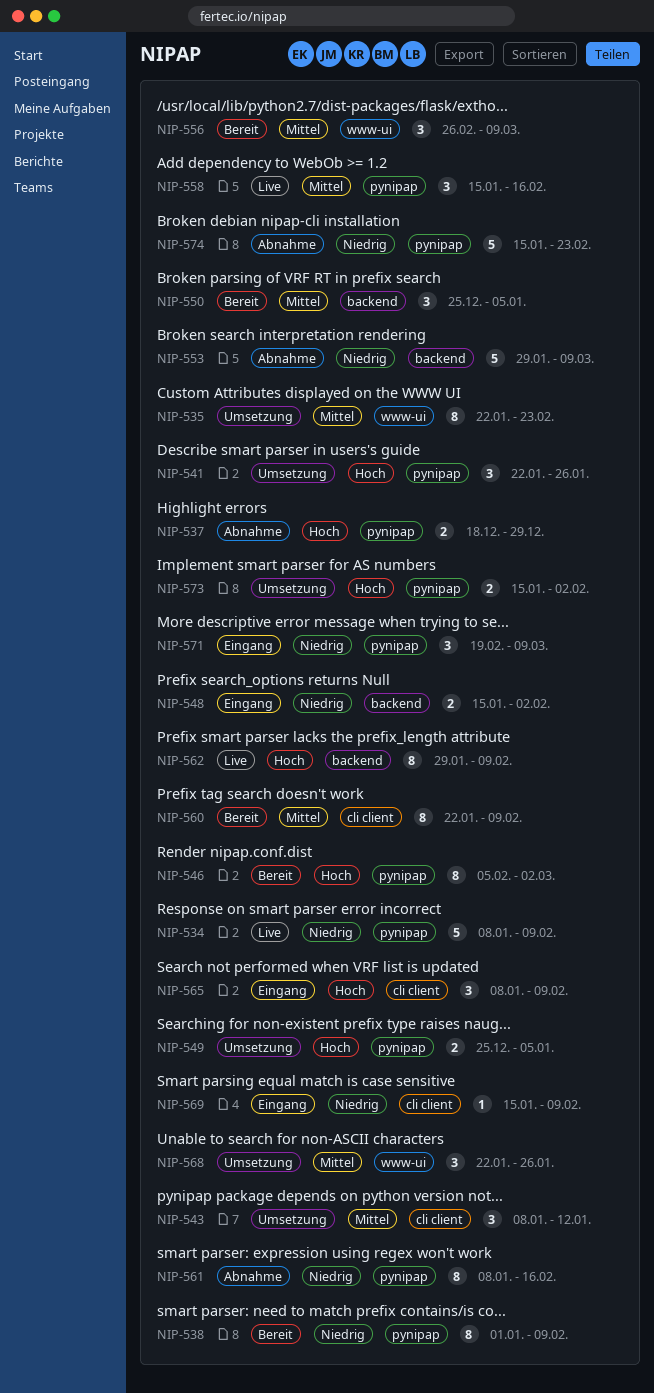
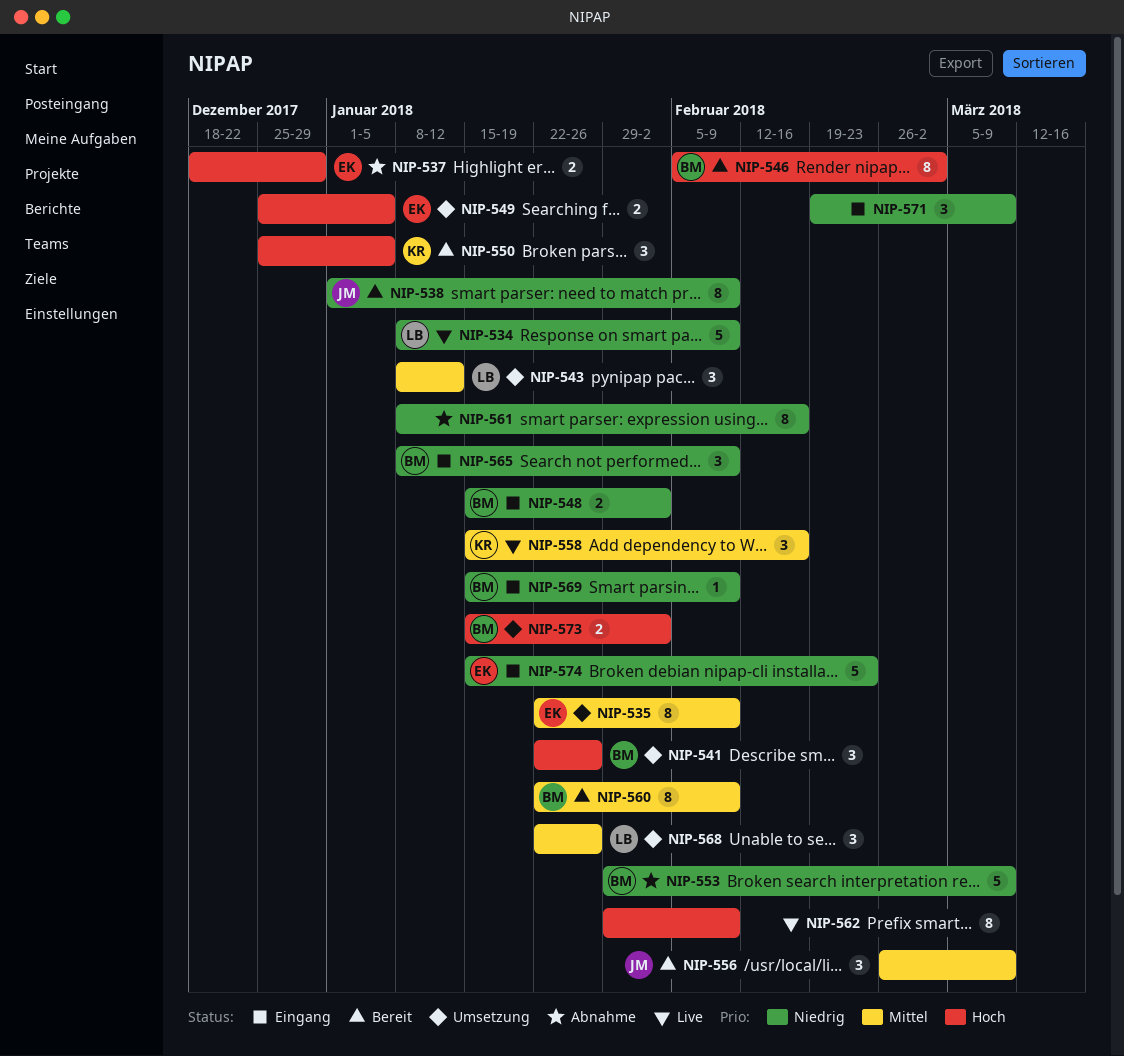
NIP-535, due: Feb 23 -> Feb 9
NIP-550, priority: Mittel -> Hoch
NIP-565, priority: Hoch -> Niedrig
NIP-574, status: Abnahme -> Eingang

